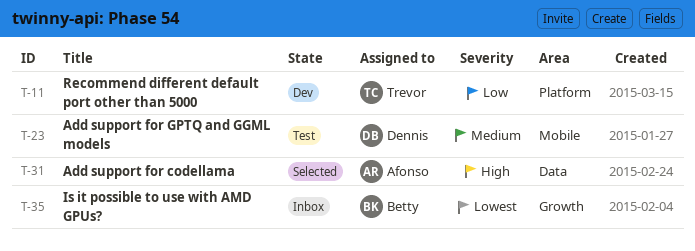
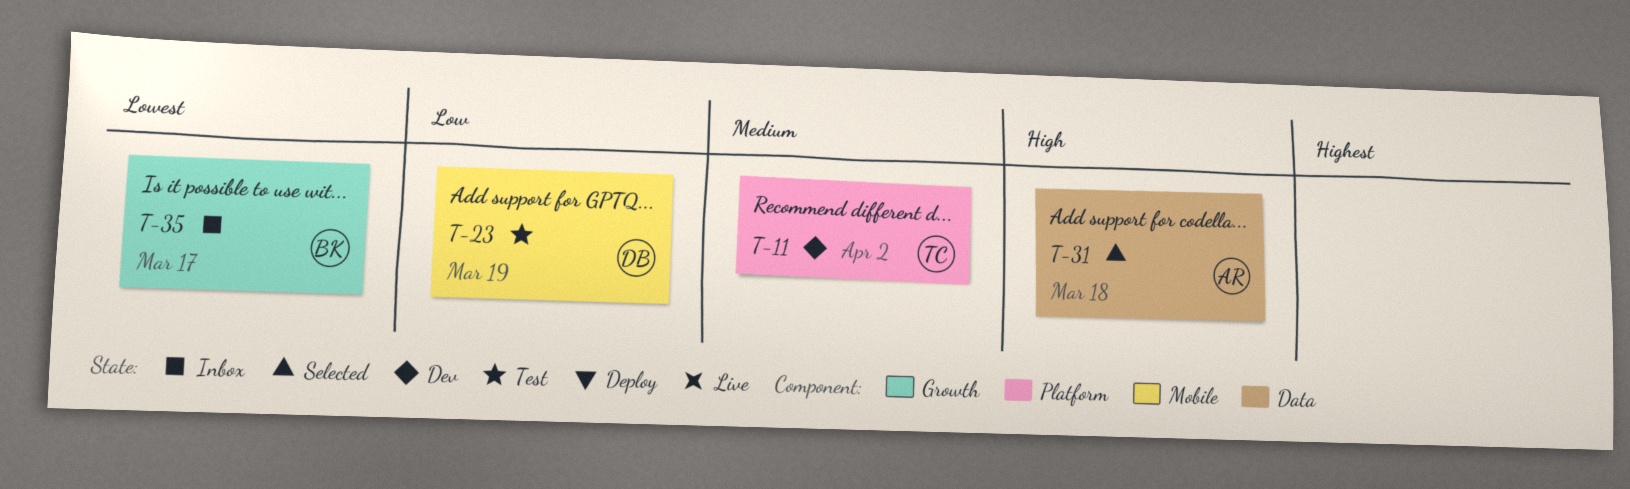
T-11, priority: Low -> Medium
T-23, priority: Medium -> Low

